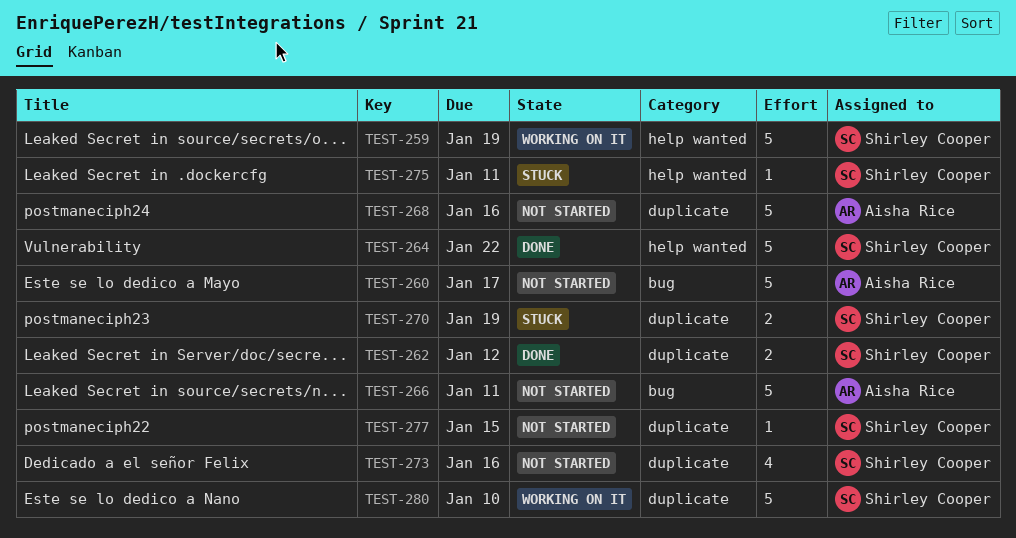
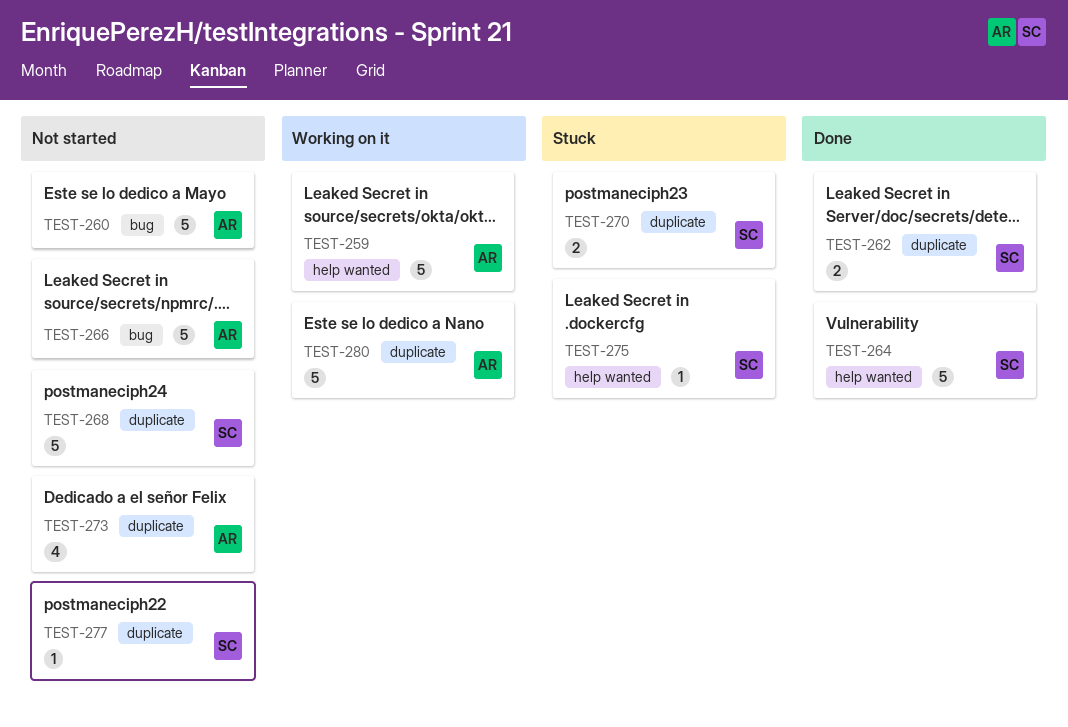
TEST-259, owner: Shirley Cooper -> Aisha Rice
TEST-268, owner: Aisha Rice -> Shirley Cooper
TEST-273, owner: Shirley Cooper -> Aisha Rice
TEST-280, owner: Shirley Cooper -> Aisha Rice

